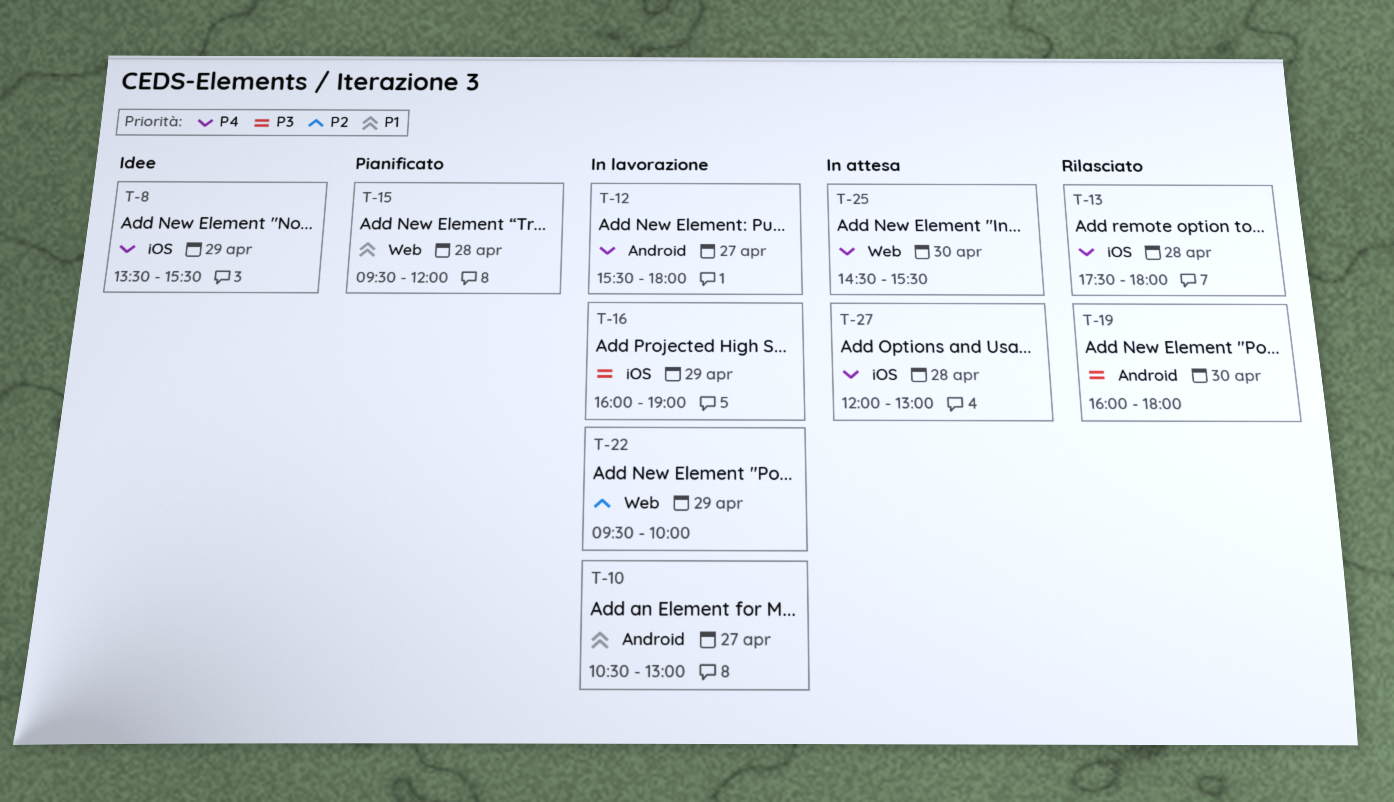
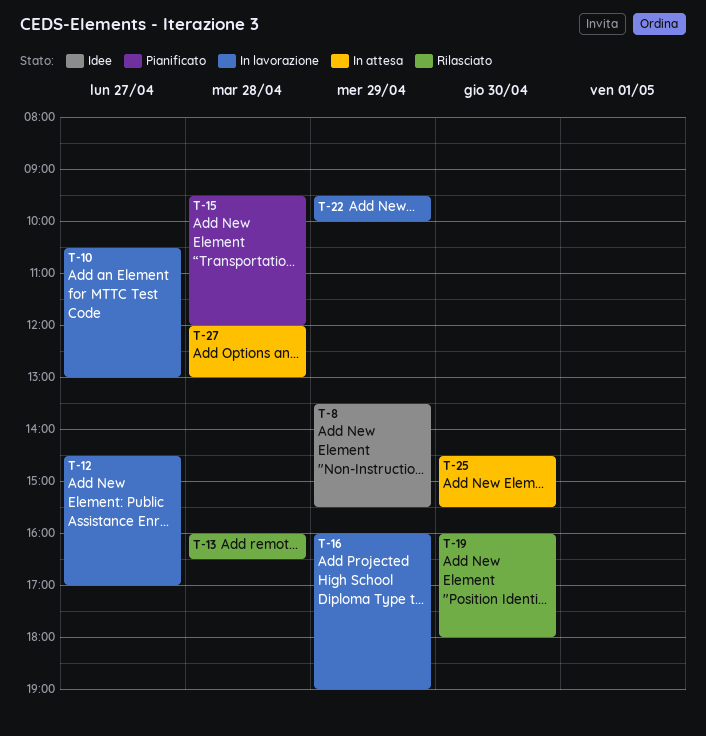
T-12, begins: 15:30 -> 14:30
T-12, ends: 18:00 -> 17:00
T-13, begins: 17:30 -> 16:00
T-13, ends: 18:00 -> 16:30

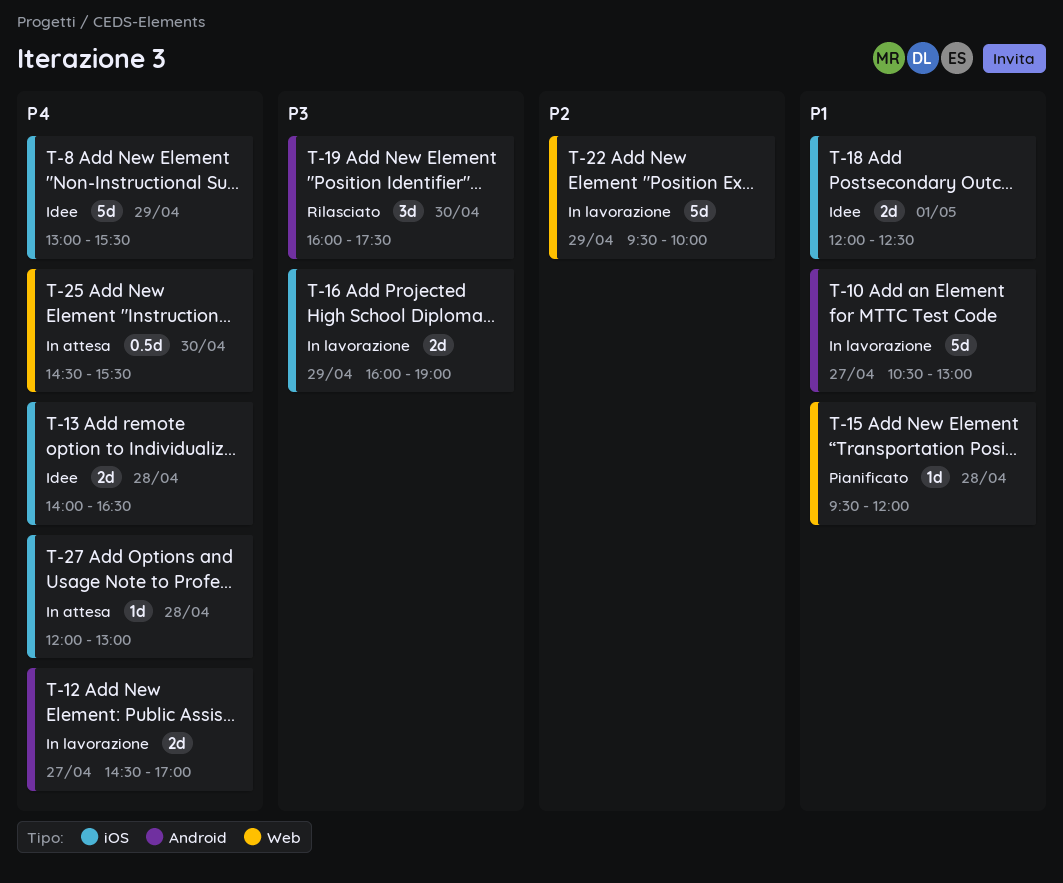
T-8, begins: 13:30 -> 13:00
T-13, status: Rilasciato -> Idee
T-13, begins: 16:00 -> 14:00
T-18: none -> present
T-19, ends: 18:00 -> 17:30

